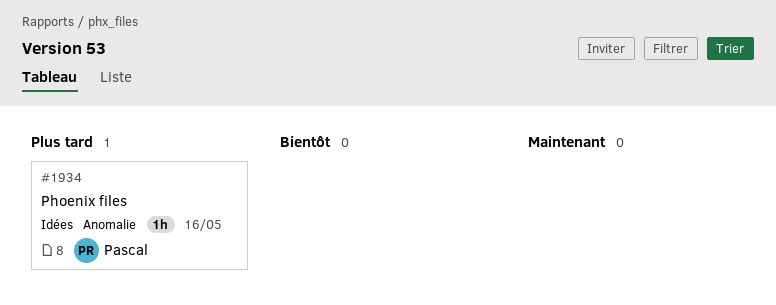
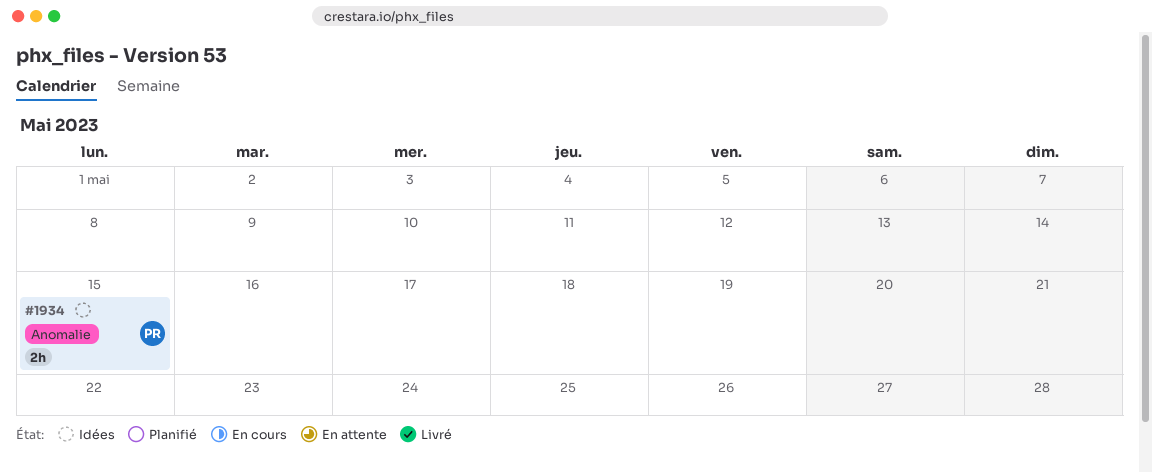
#1934, estimate: 1h -> 2h
#1934, due: May 16 -> May 15

